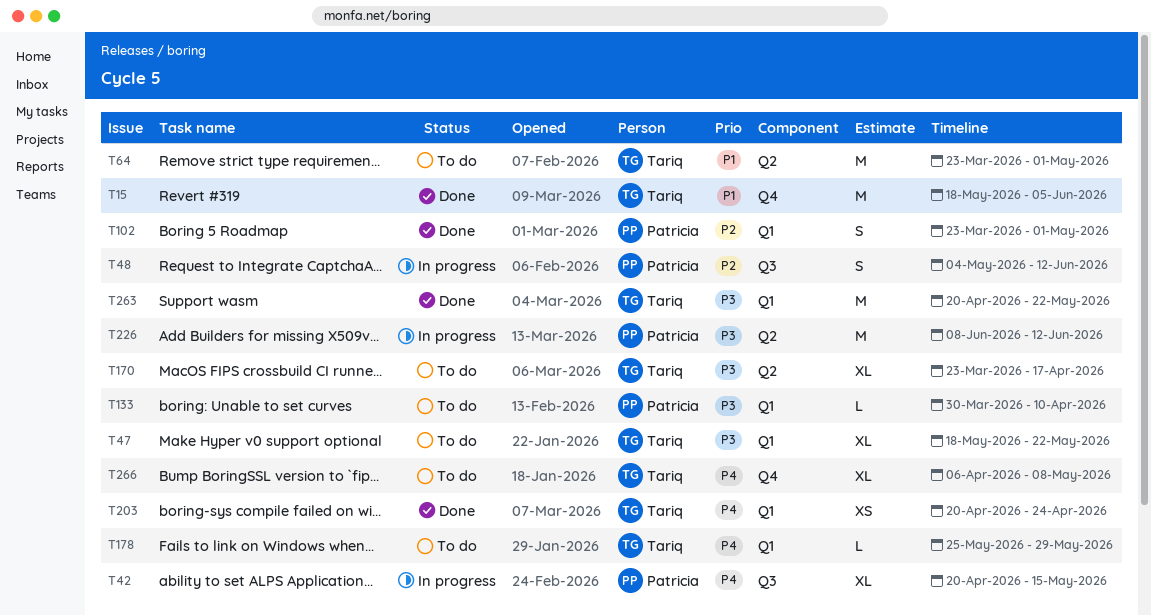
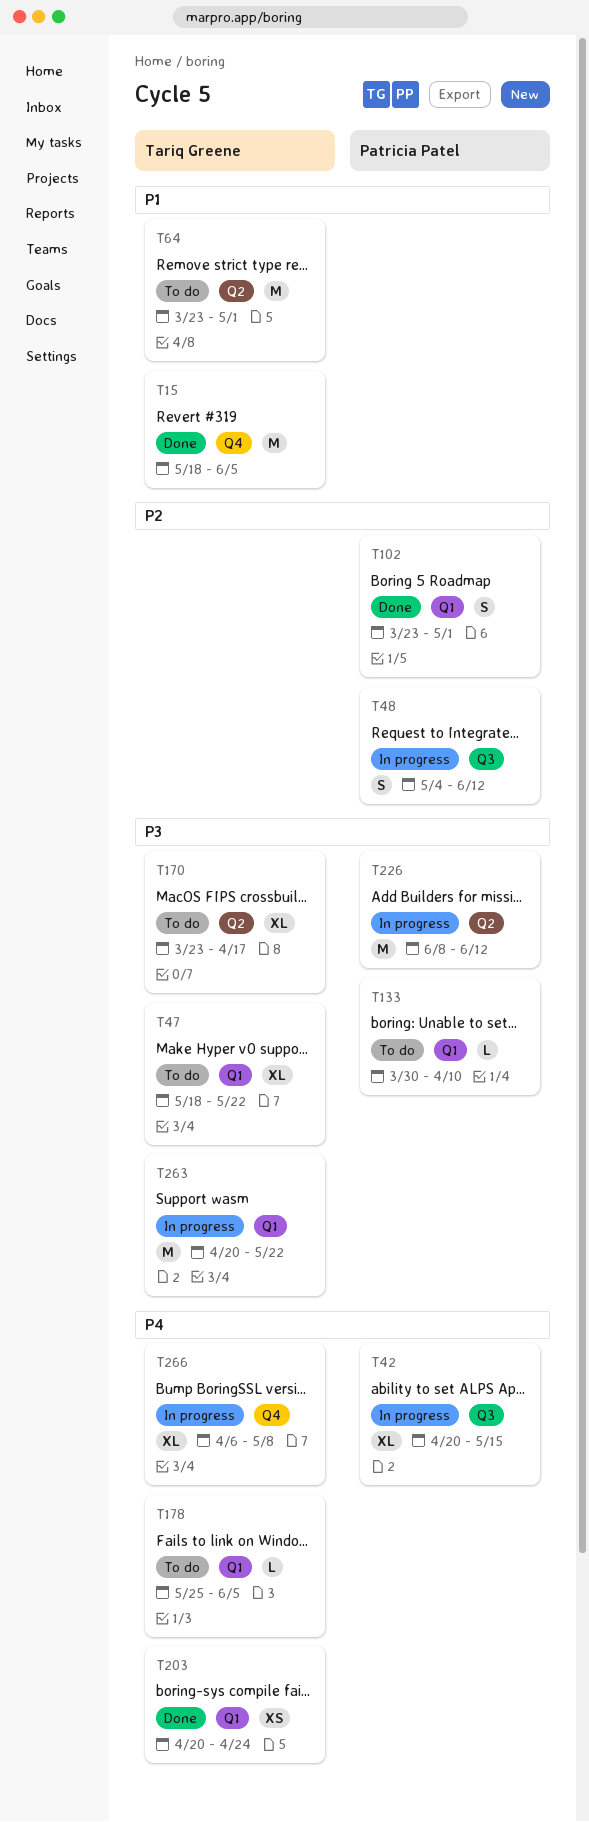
T178, due: May 29 -> Jun 5
T263, status: Done -> In progress
T266, status: To do -> In progress

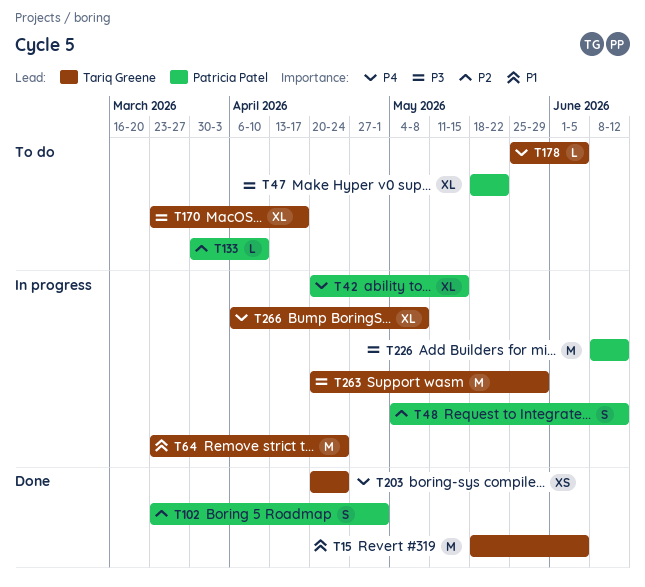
T47, owner: Tariq Greene -> Patricia Patel
T64, status: To do -> In progress
T64, due: May 1 -> Apr 24
T133, priority: P3 -> P2
T263, due: May 22 -> May 29

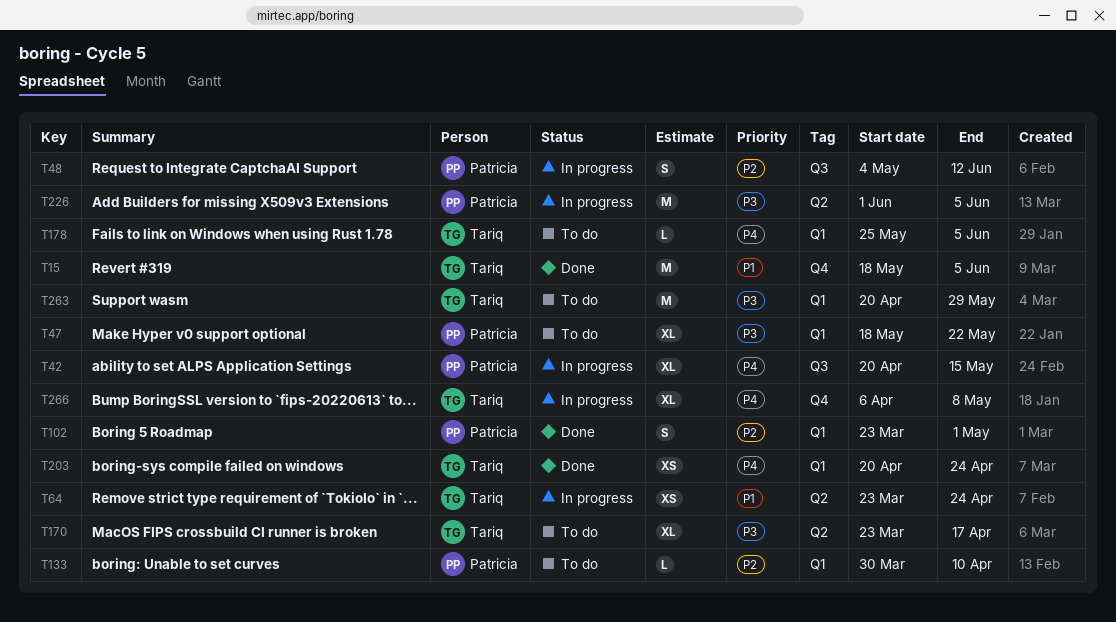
T64, estimate: M -> XS
T226, start: Jun 8 -> Jun 1
T226, due: Jun 12 -> Jun 5
T263, status: In progress -> To do

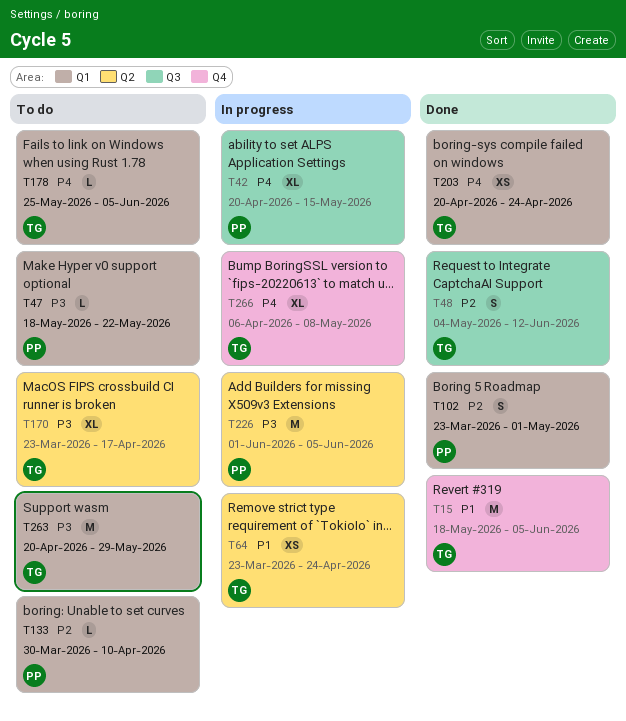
T47, estimate: XL -> L
T48, status: In progress -> Done
T48, owner: Patricia -> Tariq

